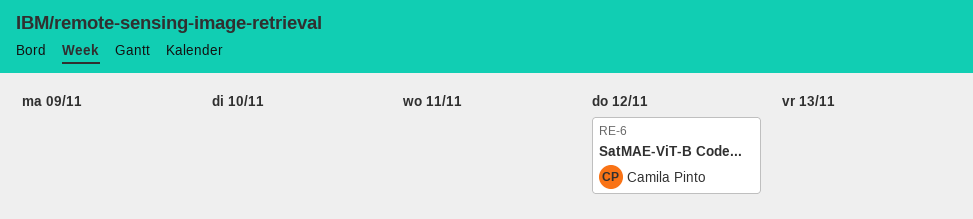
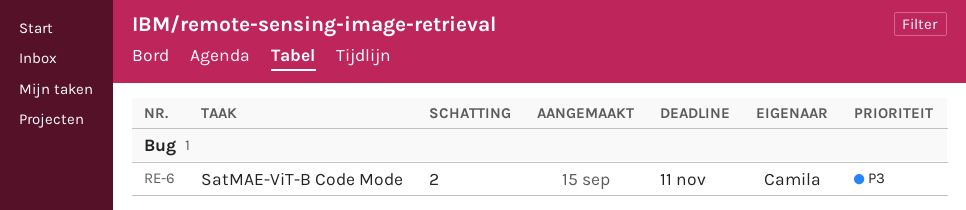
RE-6, due: Nov 12 -> Nov 11

